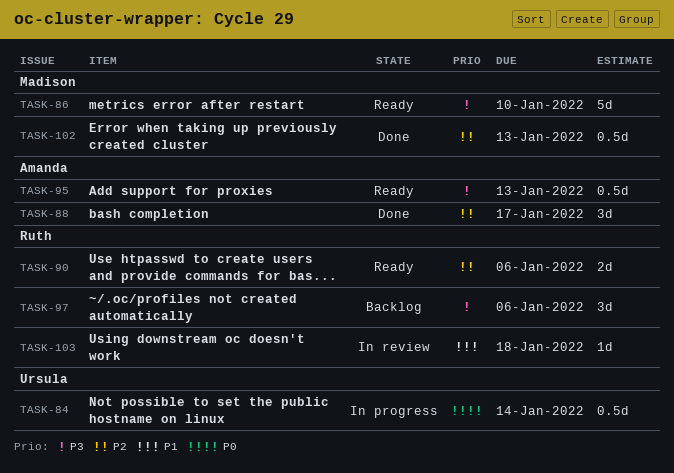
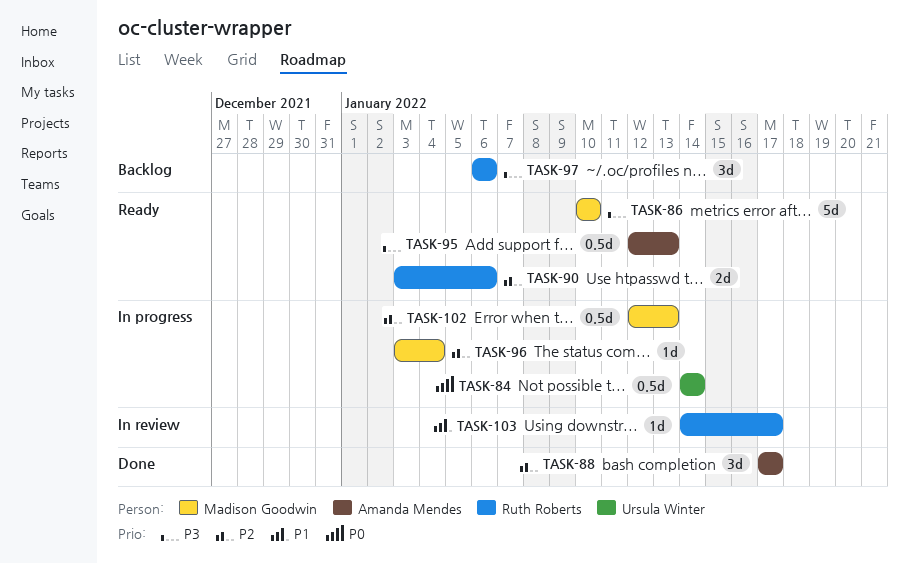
TASK-96: none -> present
TASK-102, status: Done -> In progress
TASK-103, due: Jan 18 -> Jan 17

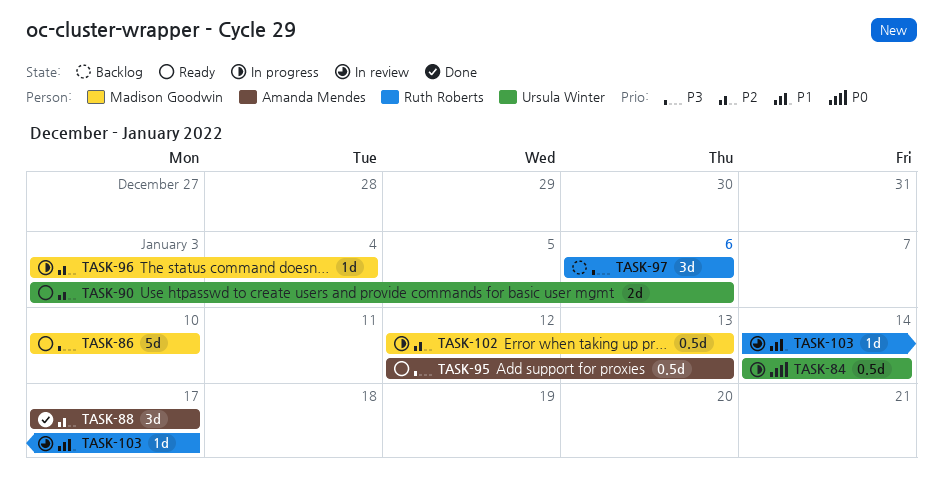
TASK-90, owner: Ruth Roberts -> Ursula Winter

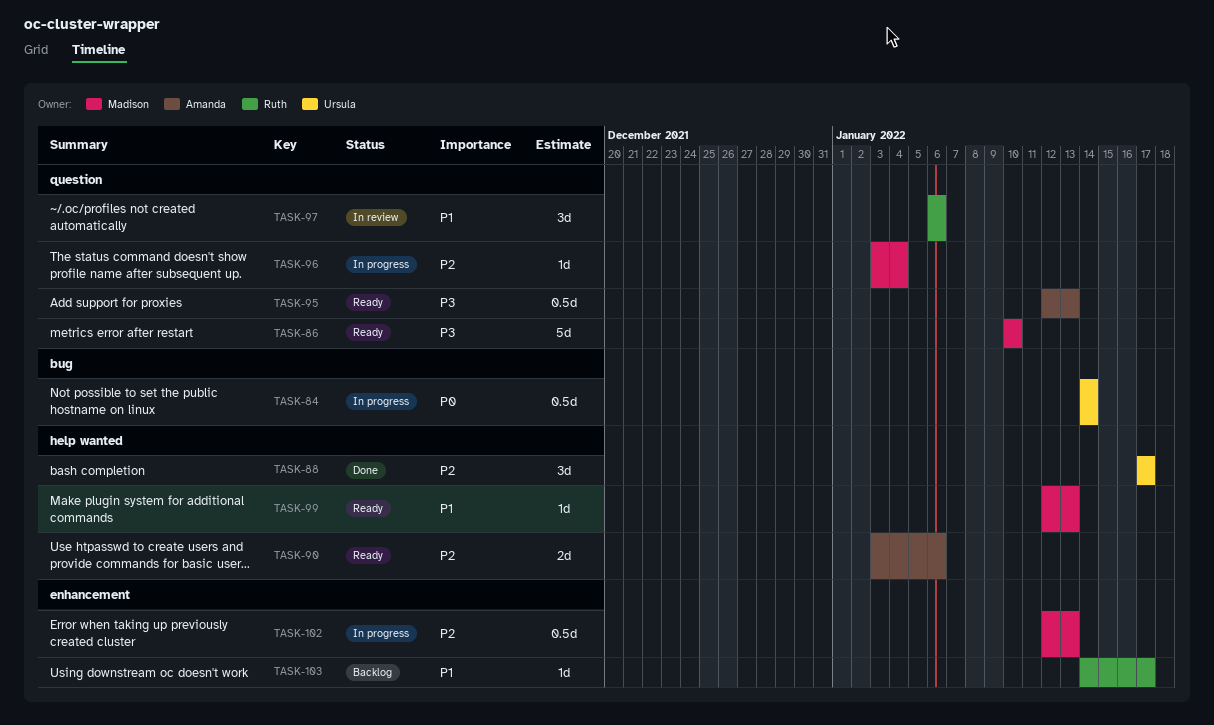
TASK-88, owner: Amanda Mendes -> Ursula Winter
TASK-90, owner: Ursula Winter -> Amanda Mendes
TASK-97, status: Backlog -> In review
TASK-97, priority: P3 -> P1
TASK-99: none -> present
TASK-103, status: In review -> Backlog

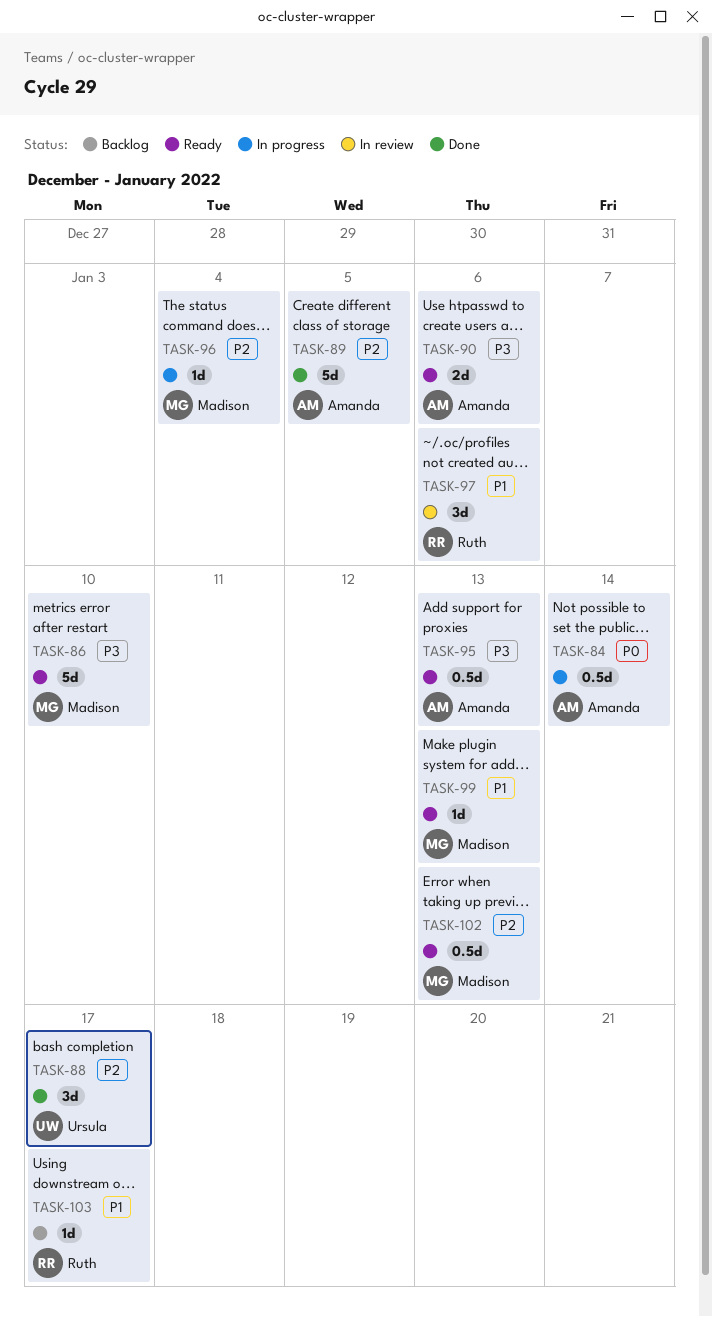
TASK-84, owner: Ursula -> Amanda
TASK-89: none -> present
TASK-90, priority: P2 -> P3
TASK-102, status: In progress -> Ready

